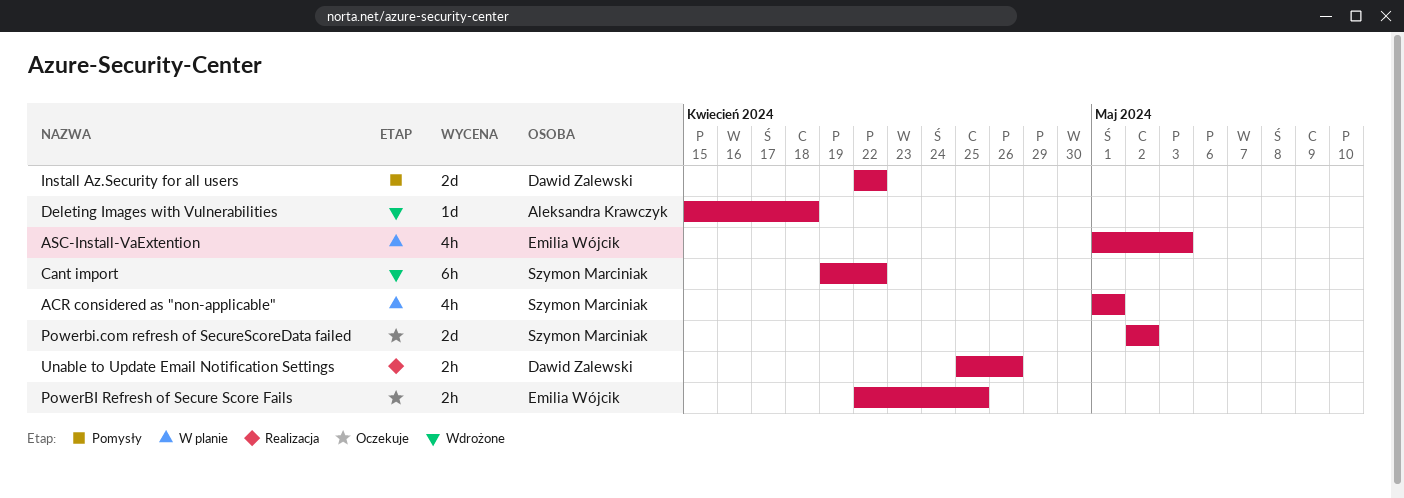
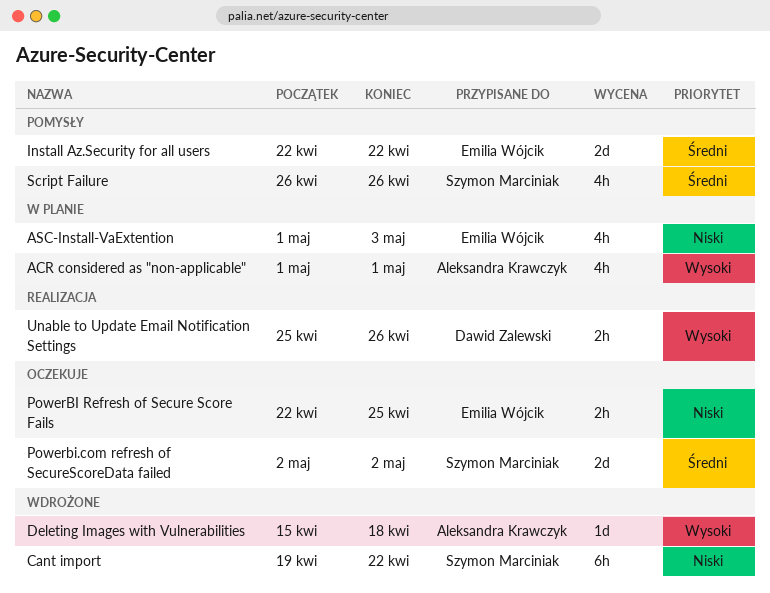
ACR considered as "non-applicable", owner: Szymon Marciniak -> Aleksandra Krawczyk
Install Az.Security for all users, owner: Dawid Zalewski -> Emilia Wójcik
Script Failure: none -> present

